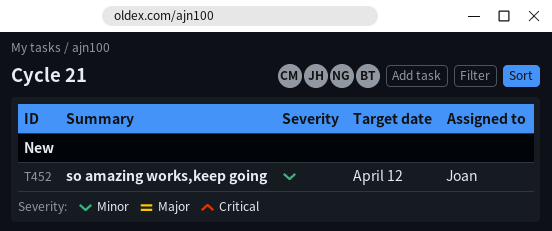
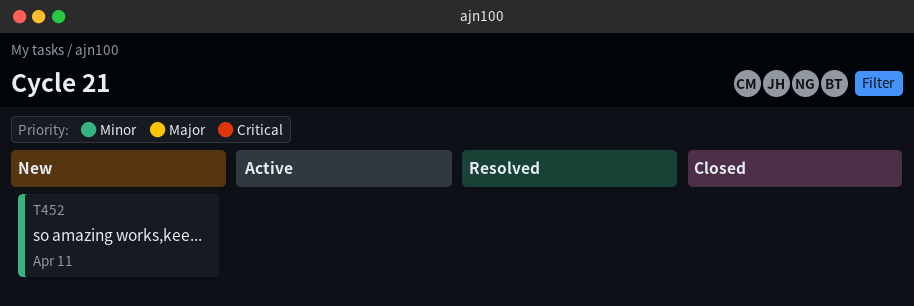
T452, due: Apr 12 -> Apr 11

